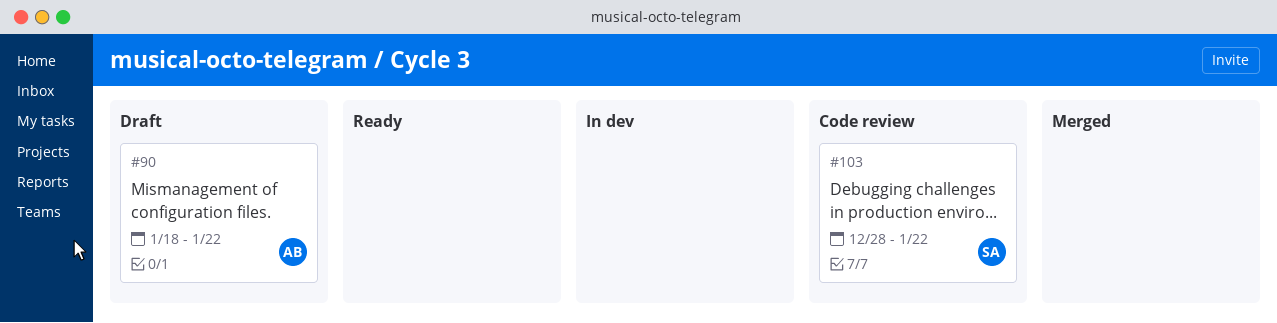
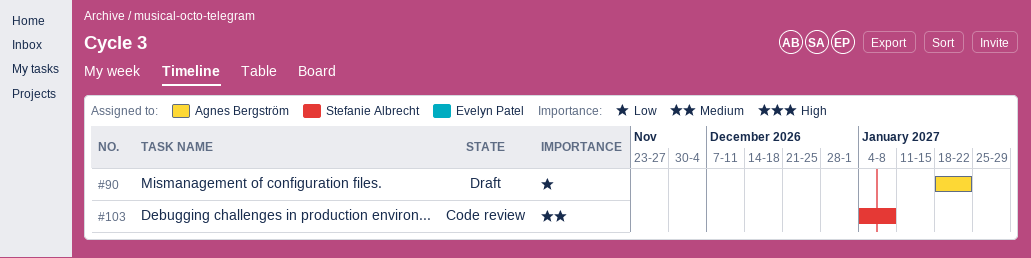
#103, start: Dec 28 -> Jan 4
#103, due: Jan 22 -> Jan 8

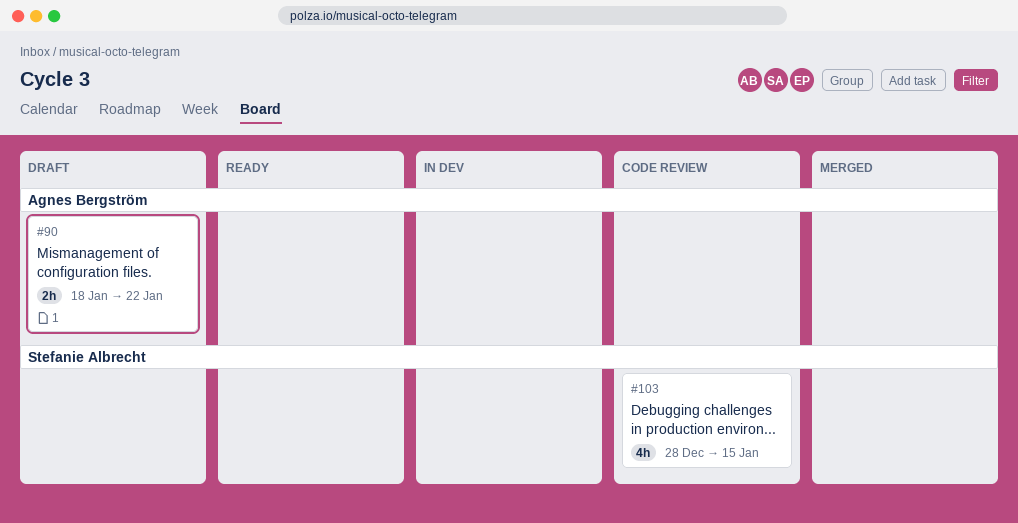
#103, start: Jan 4 -> Dec 28
#103, due: Jan 8 -> Jan 15

